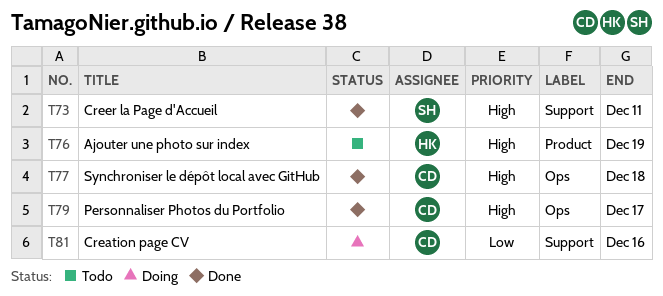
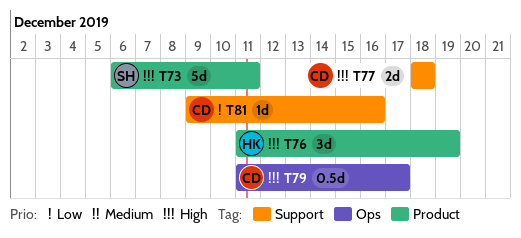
T73, label: Support -> Product
T77, label: Ops -> Support

